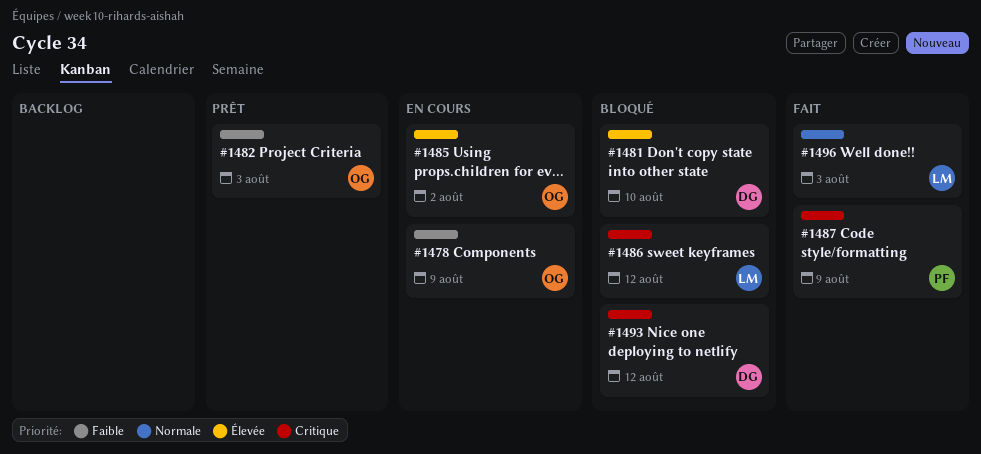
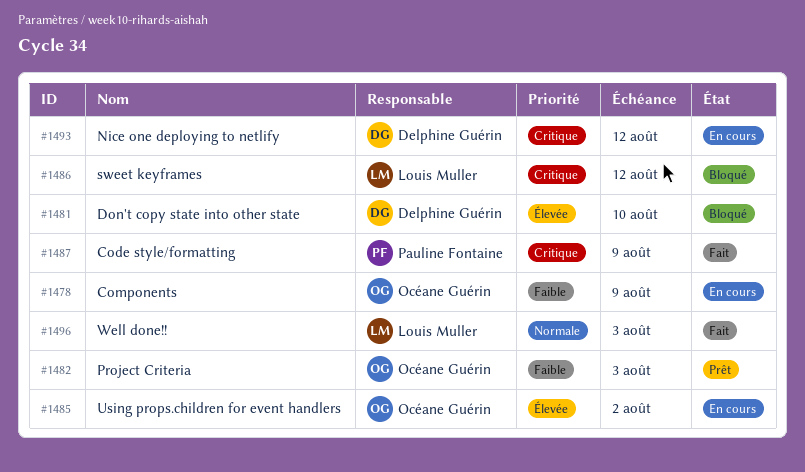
#1493, status: Bloqué -> En cours

